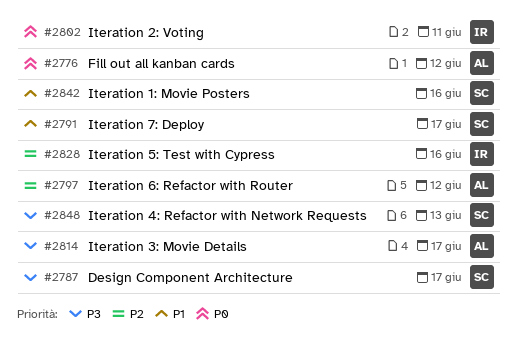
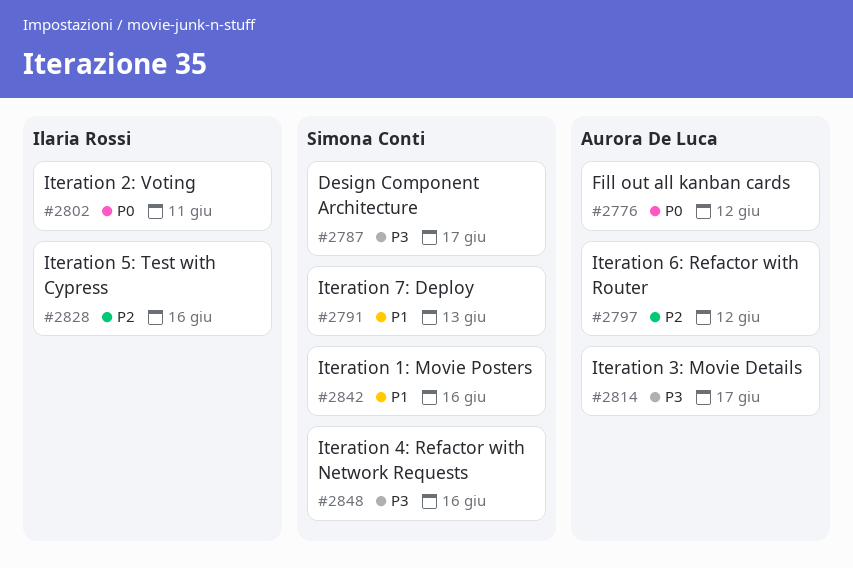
#2791, due: Jun 17 -> Jun 13
#2848, due: Jun 13 -> Jun 16

